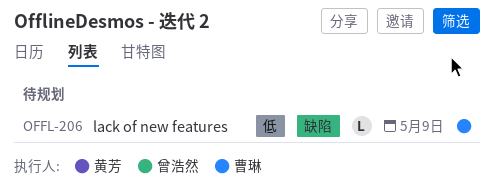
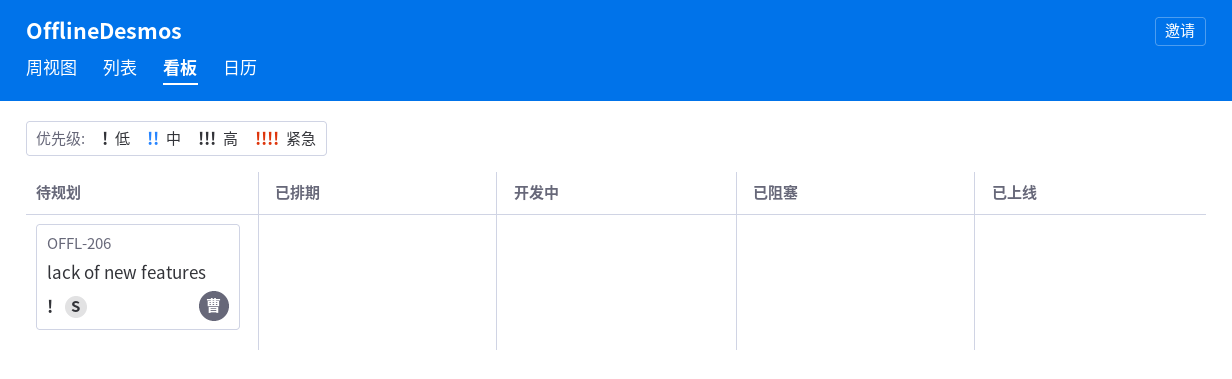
OFFL-206, estimate: L -> S

